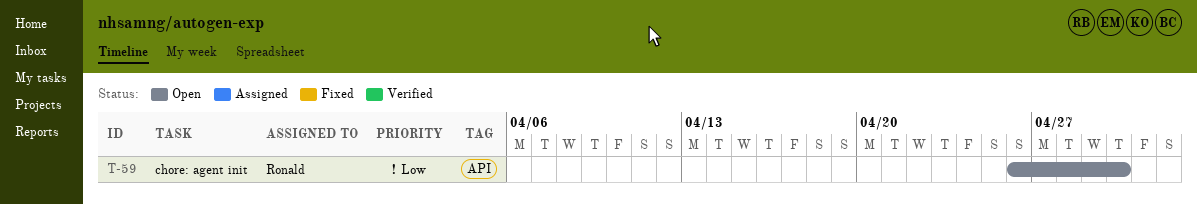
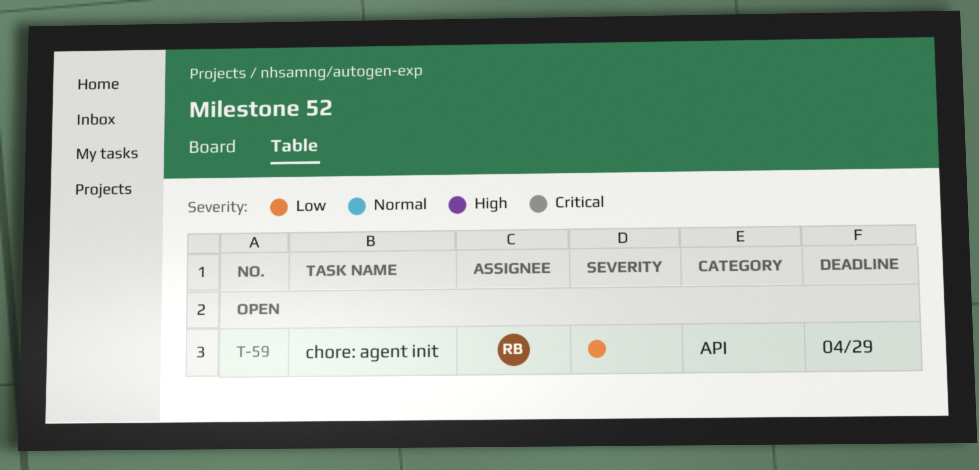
T-59, due: Apr 30 -> Apr 29

